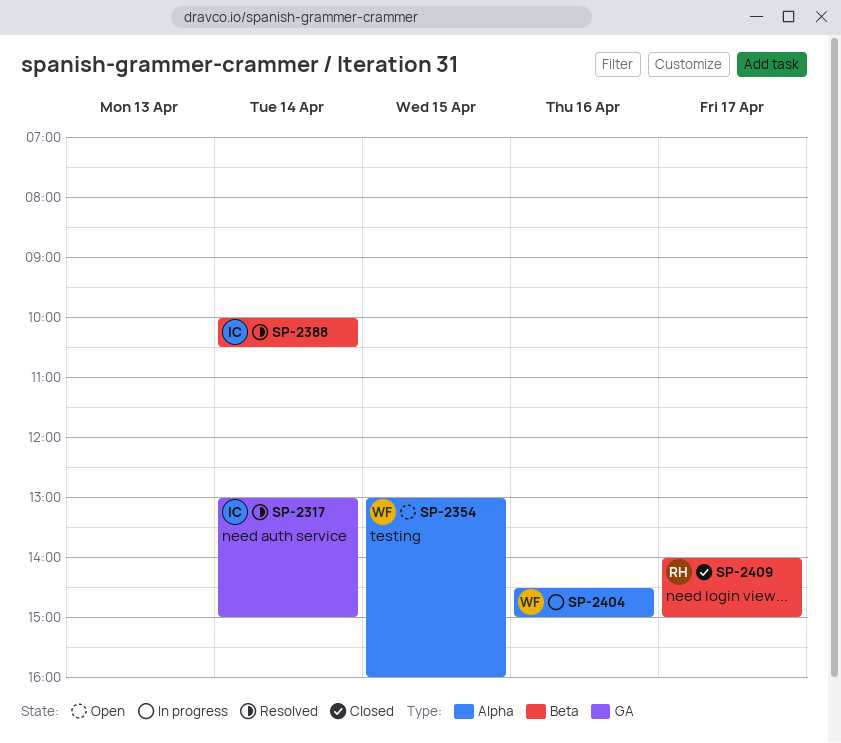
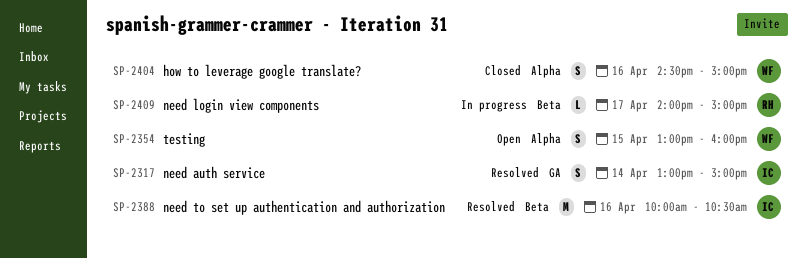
SP-2388, day: Apr 14 -> Apr 16
SP-2404, status: In progress -> Closed
SP-2409, status: Closed -> In progress

